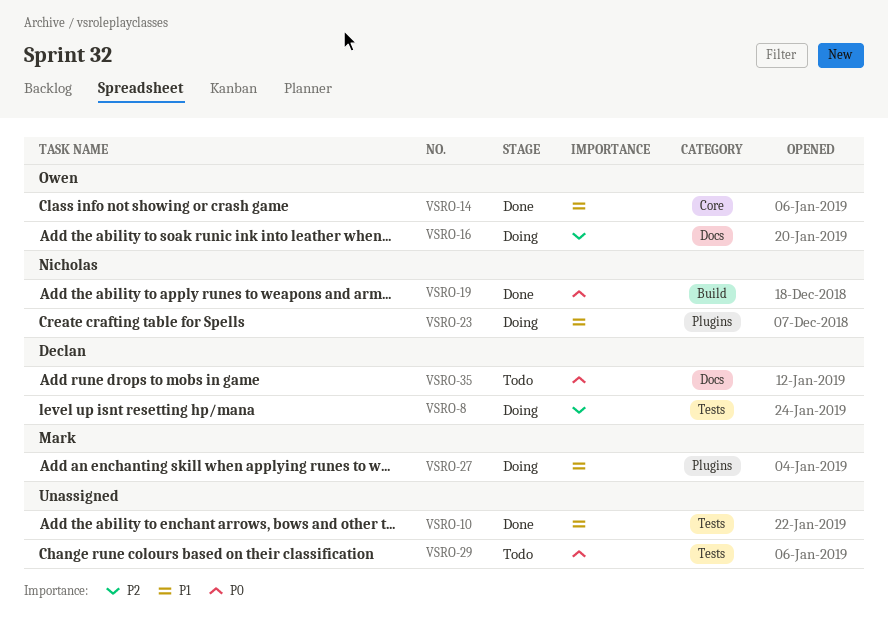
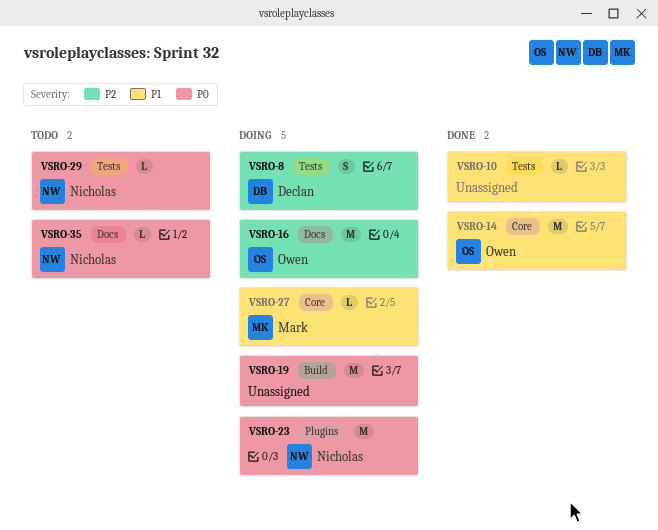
VSRO-19, status: Done -> Doing
VSRO-19, owner: Nicholas -> none
VSRO-23, priority: P1 -> P0
VSRO-27, label: Plugins -> Core
VSRO-29, owner: none -> Nicholas
VSRO-35, owner: Declan -> Nicholas

